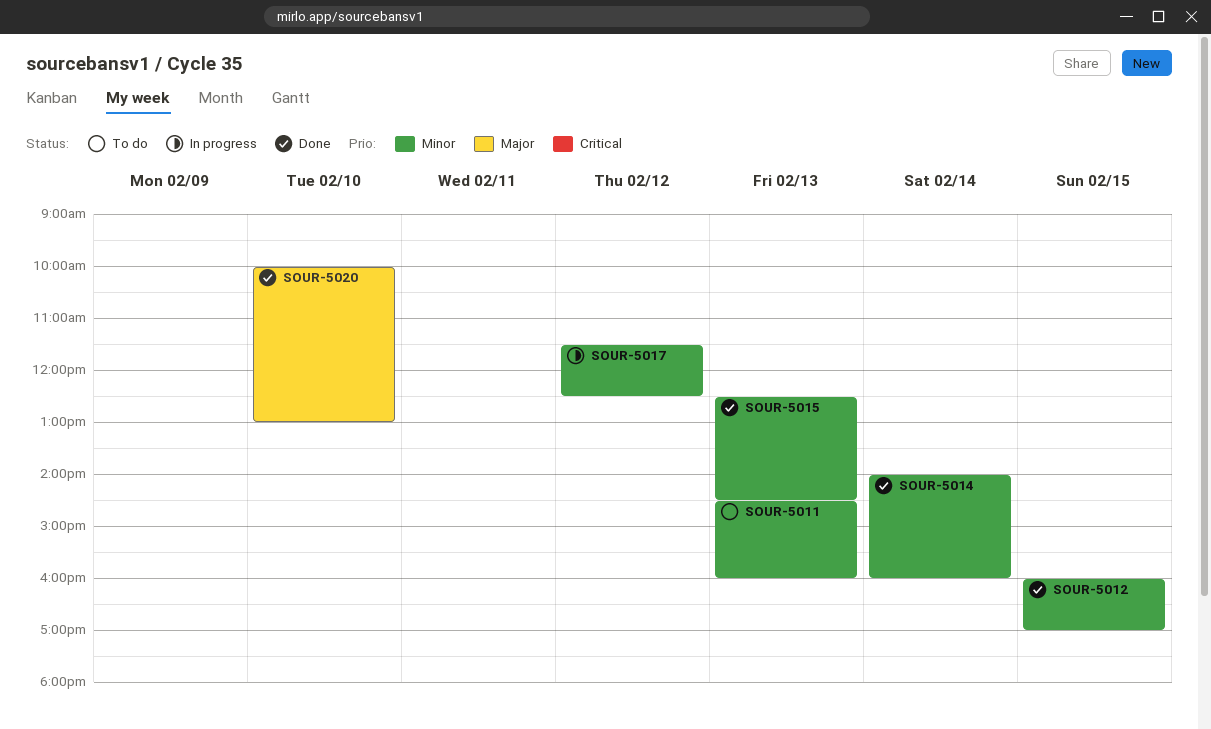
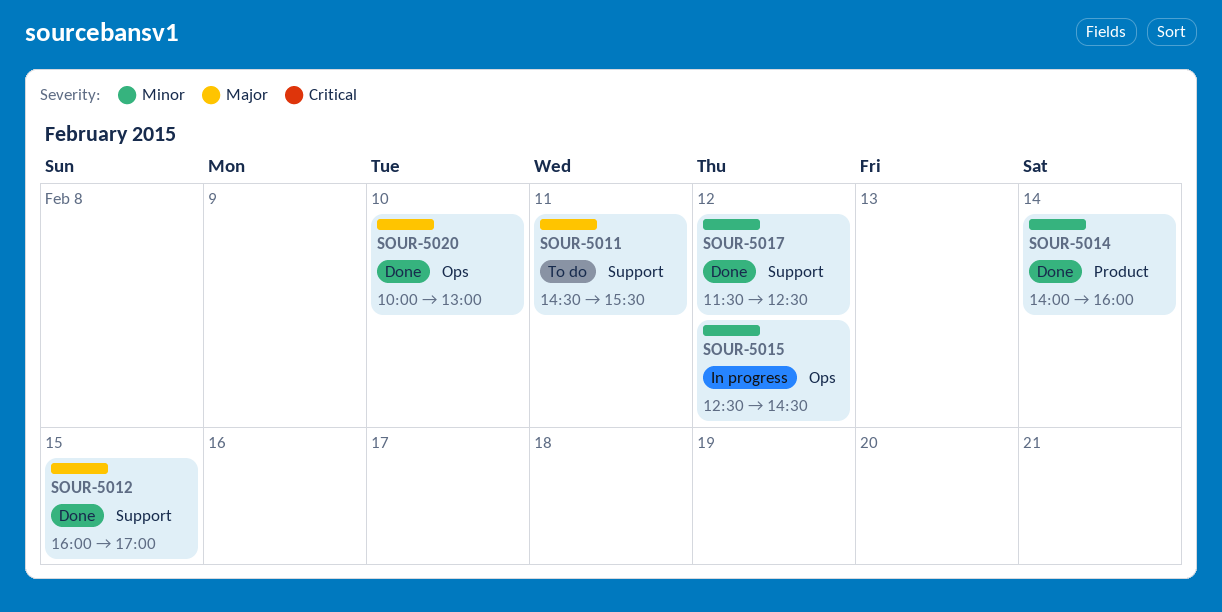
SOUR-5011, priority: Minor -> Major
SOUR-5011, day: Feb 13 -> Feb 11
SOUR-5011, ends: 16:00 -> 15:30
SOUR-5012, priority: Minor -> Major
SOUR-5015, status: Done -> In progress
SOUR-5015, day: Feb 13 -> Feb 12
SOUR-5017, status: In progress -> Done

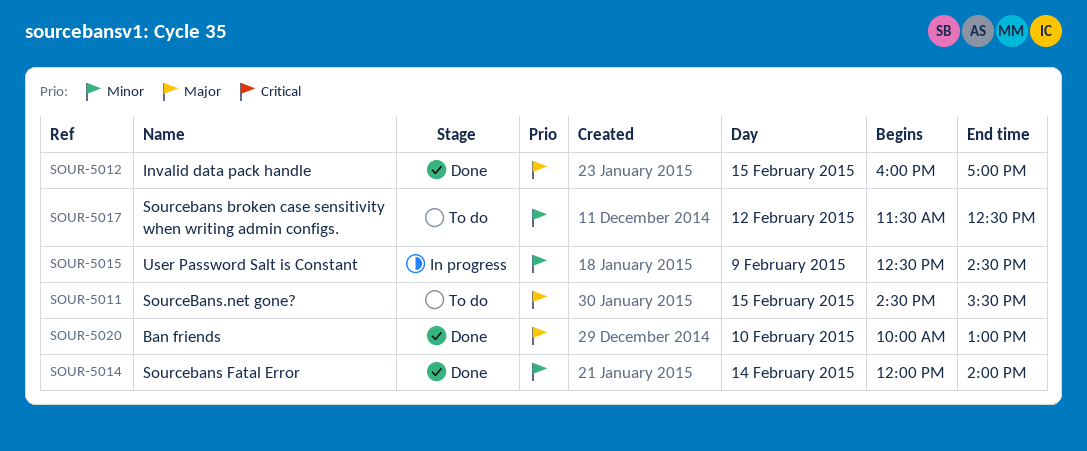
SOUR-5011, day: Feb 11 -> Feb 15
SOUR-5014, begins: 14:00 -> 12:00
SOUR-5014, ends: 16:00 -> 14:00
SOUR-5015, day: Feb 12 -> Feb 9
SOUR-5017, status: Done -> To do

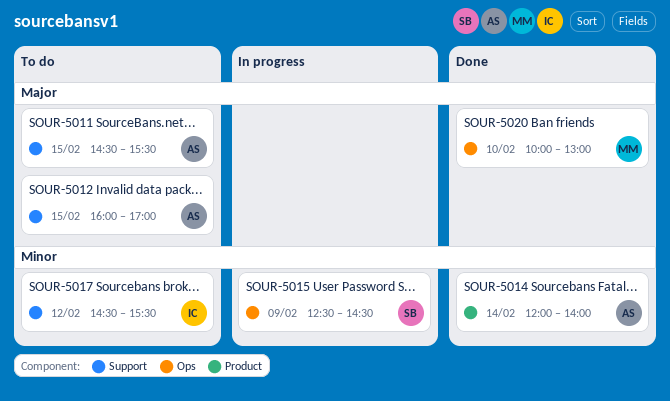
SOUR-5012, status: Done -> To do
SOUR-5017, begins: 11:30 -> 14:30
SOUR-5017, ends: 12:30 -> 15:30

